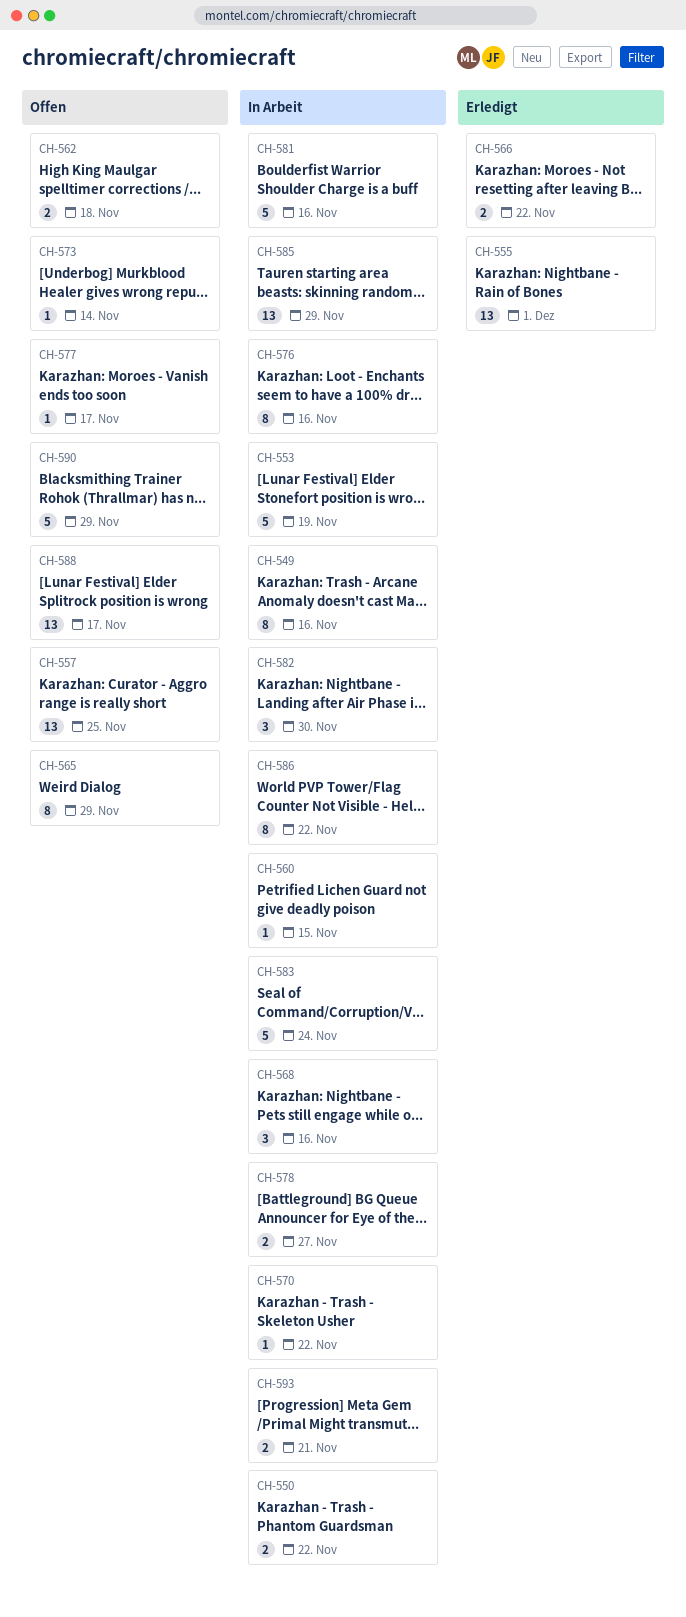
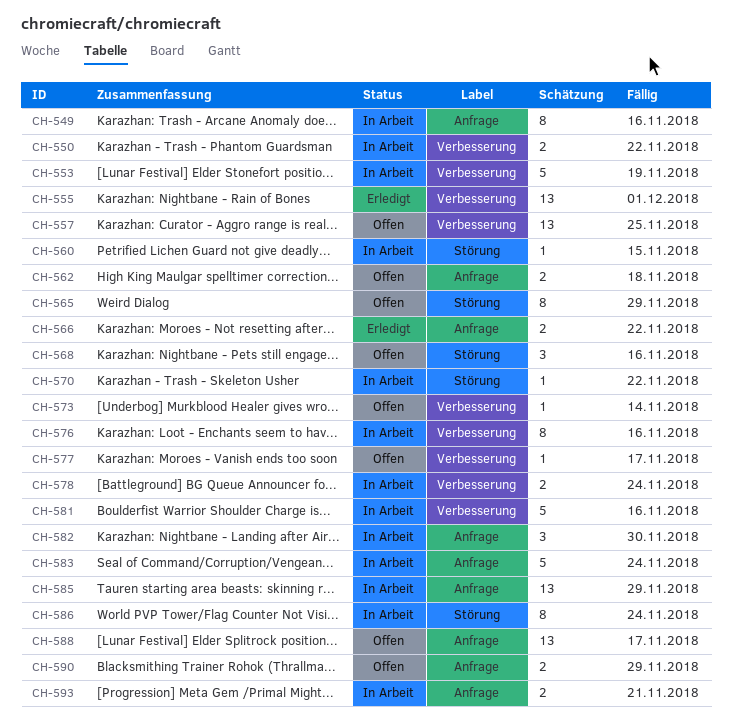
CH-568, status: In Arbeit -> Offen
CH-578, due: Nov 27 -> Nov 24
CH-586, due: Nov 22 -> Nov 24
CH-590, estimate: 5 -> 2

